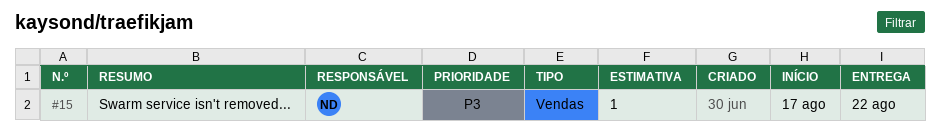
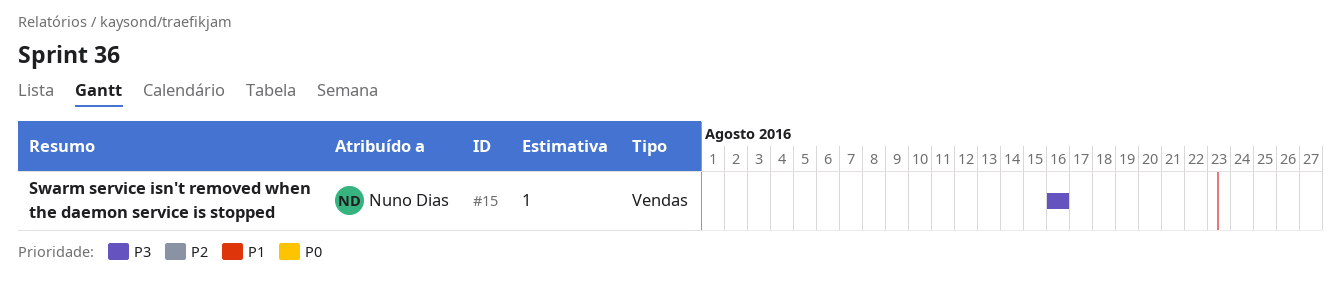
#15, start: Aug 17 -> Aug 16
#15, due: Aug 22 -> Aug 16

